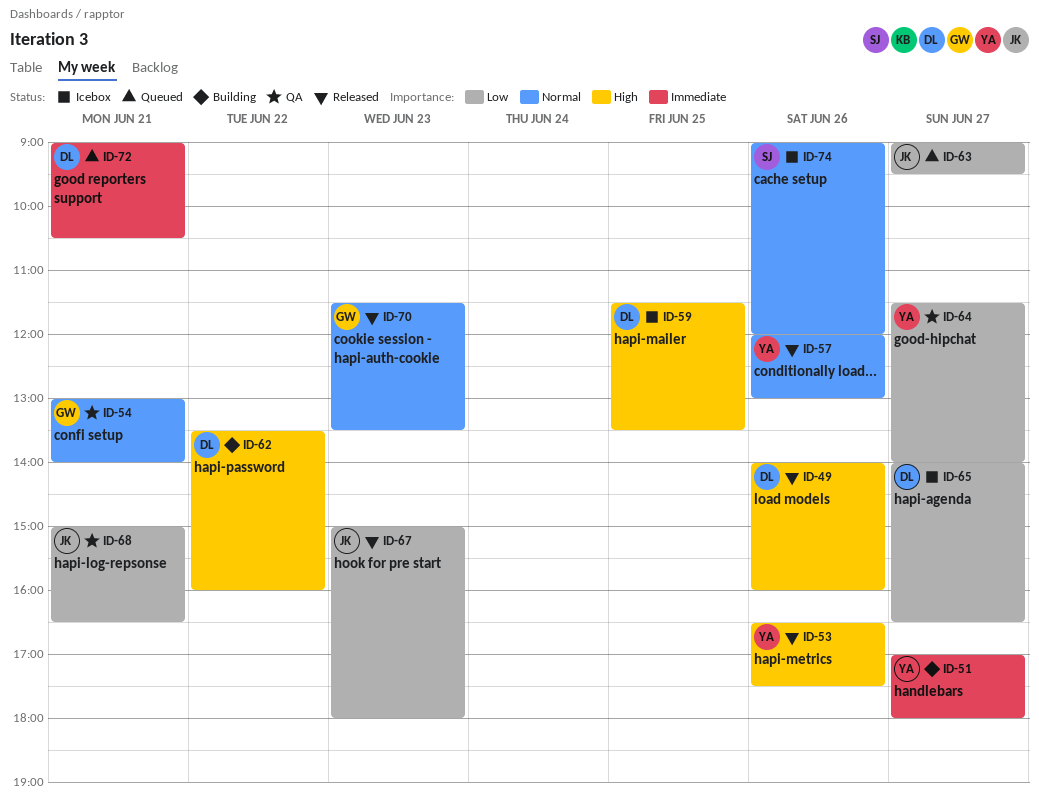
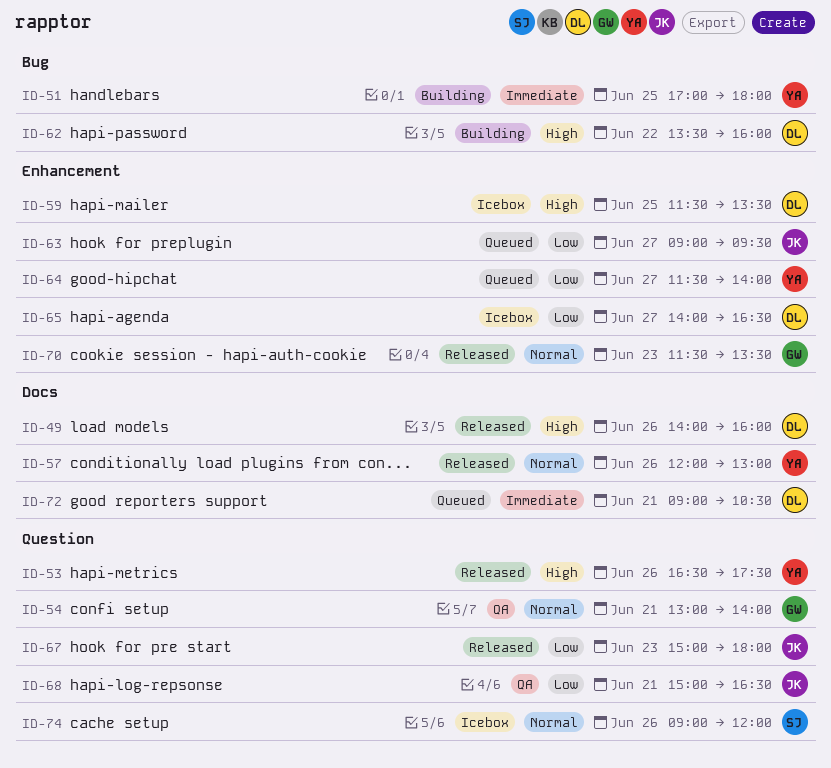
ID-51, day: Jun 27 -> Jun 25
ID-64, status: QA -> Queued

